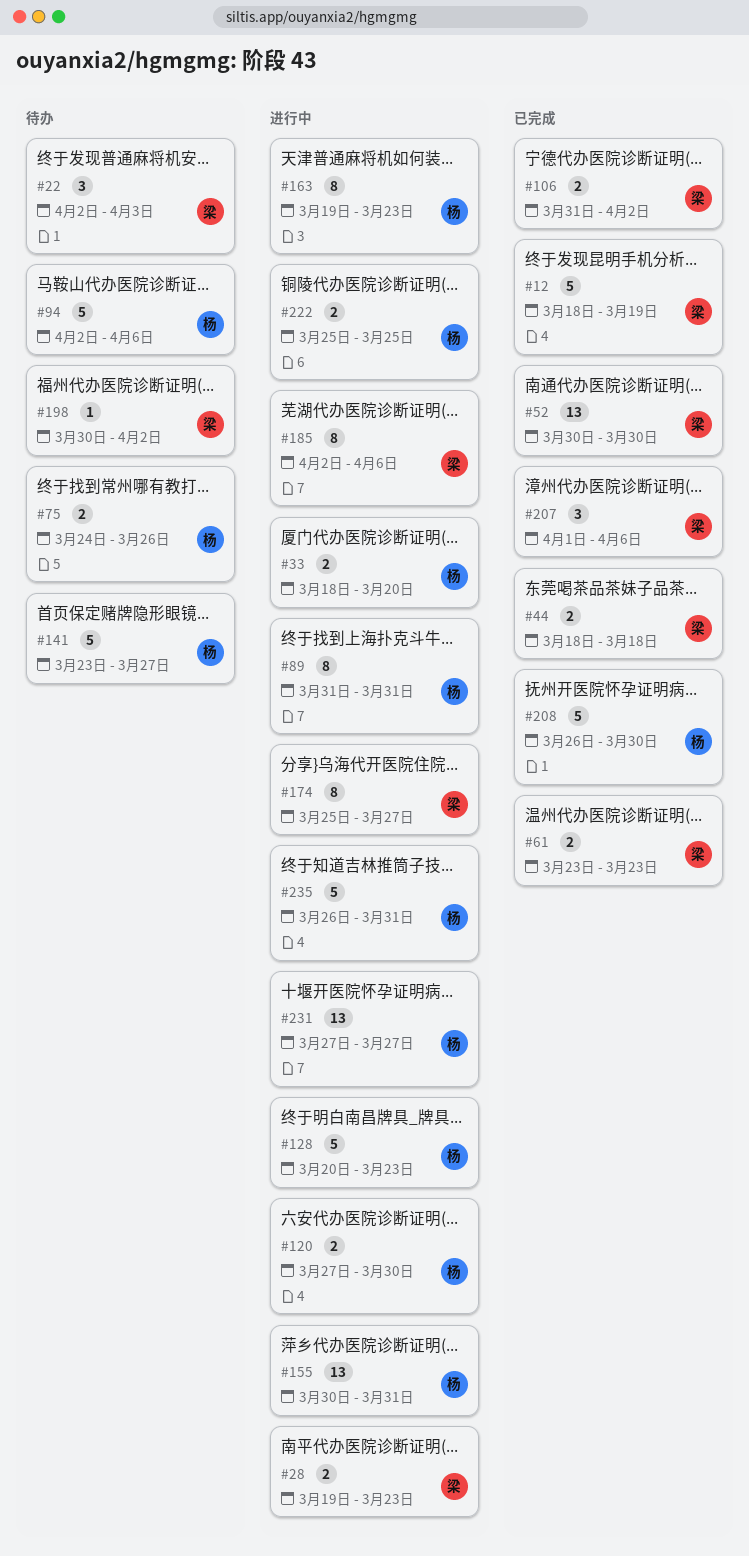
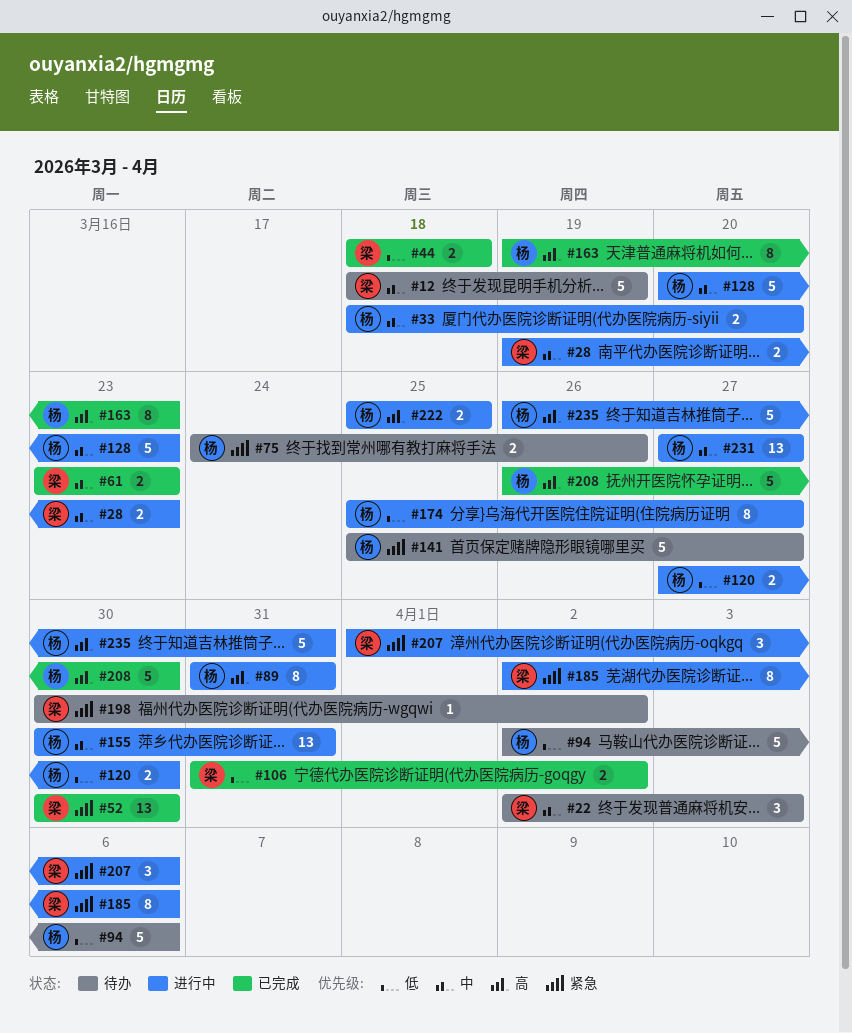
#12, status: 已完成 -> 待办
#141, start: Mar 23 -> Mar 25
#163, status: 进行中 -> 已完成
#174, owner: 梁 -> 杨
#207, status: 已完成 -> 进行中

